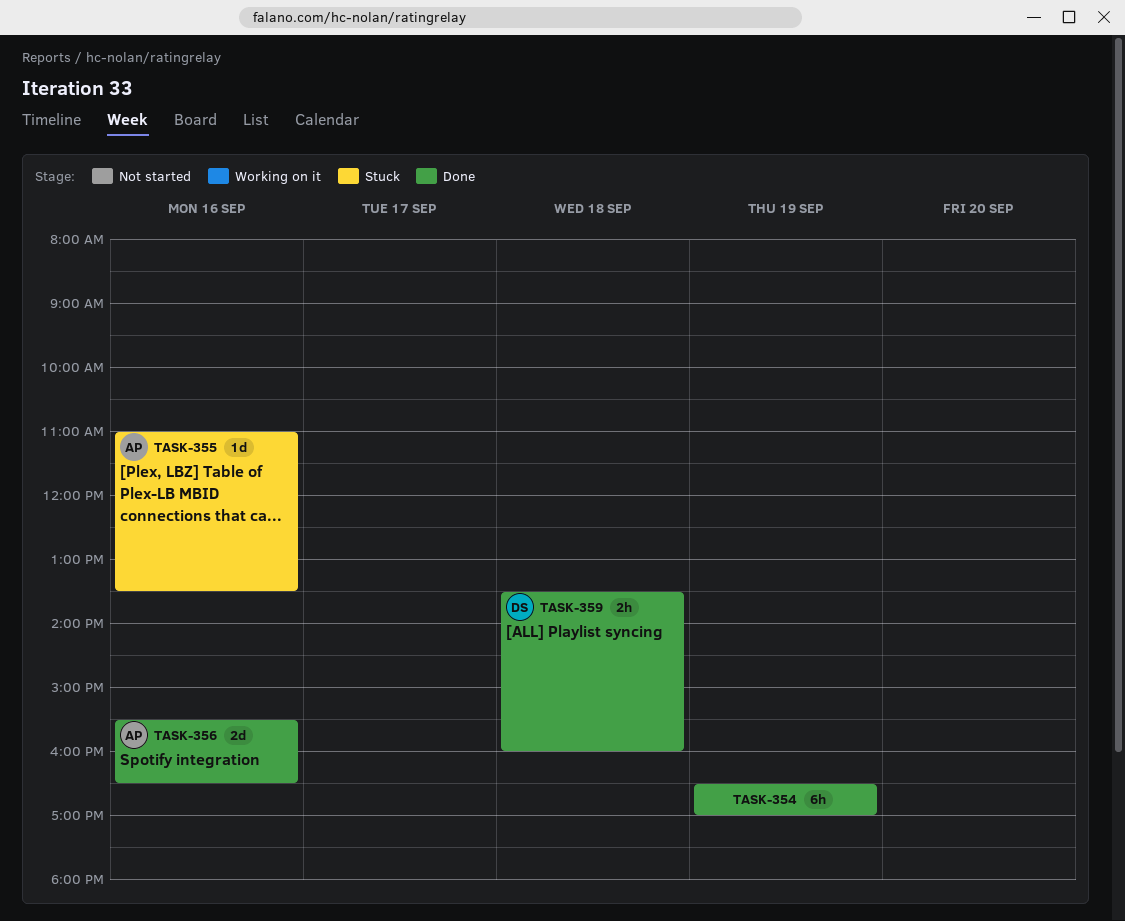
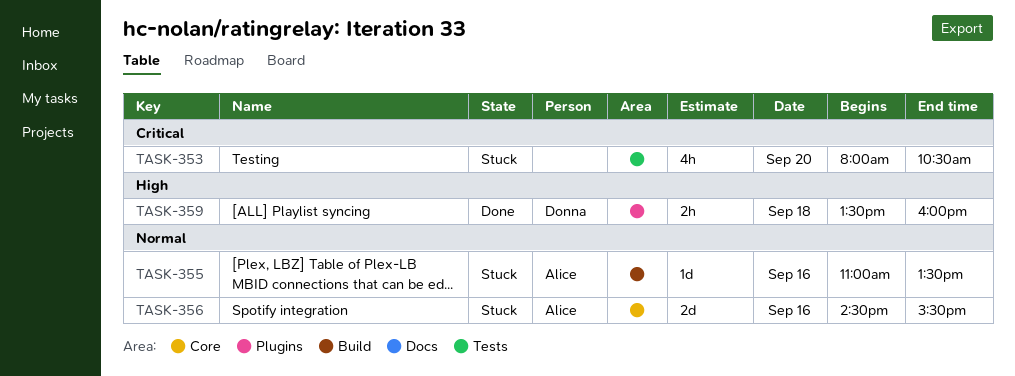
TASK-353: none -> present
TASK-354: present -> none
TASK-356, status: Done -> Stuck
TASK-356, begins: 15:30 -> 14:30
TASK-356, ends: 16:30 -> 15:30

